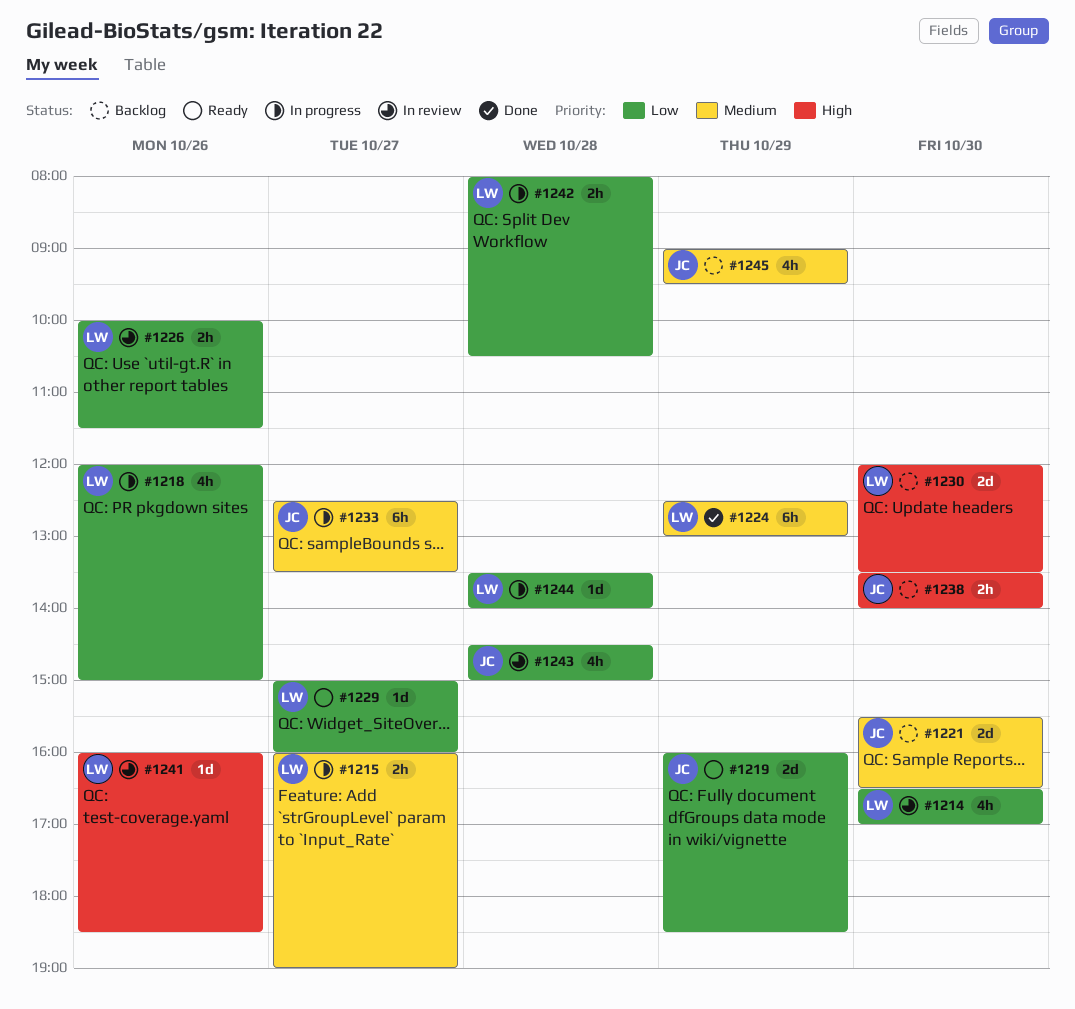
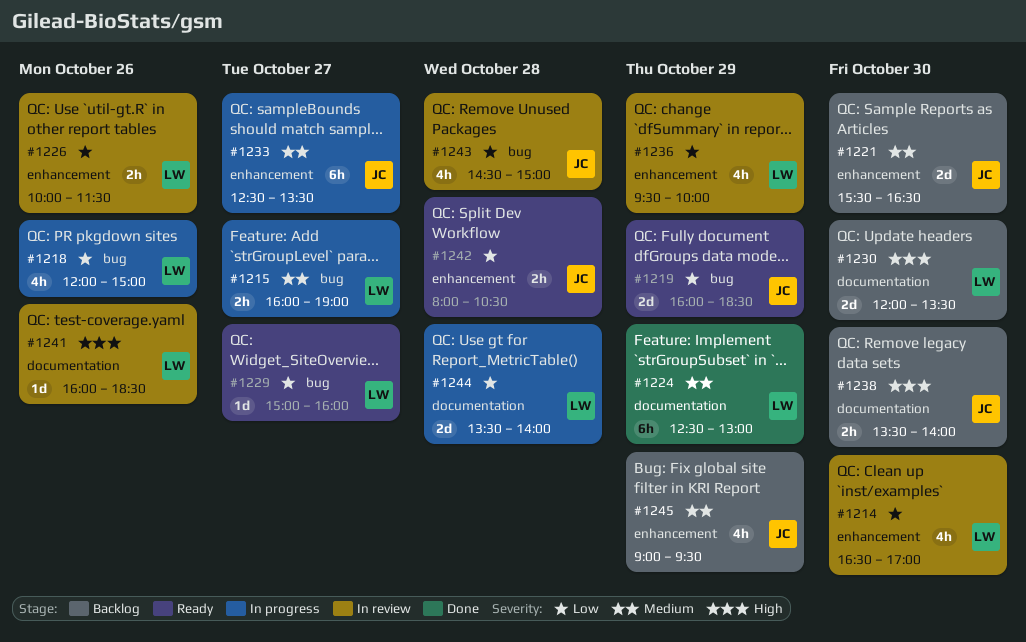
#1236: none -> present
#1242, status: In progress -> Ready
#1242, owner: LW -> JC
#1244, estimate: 1d -> 2d

